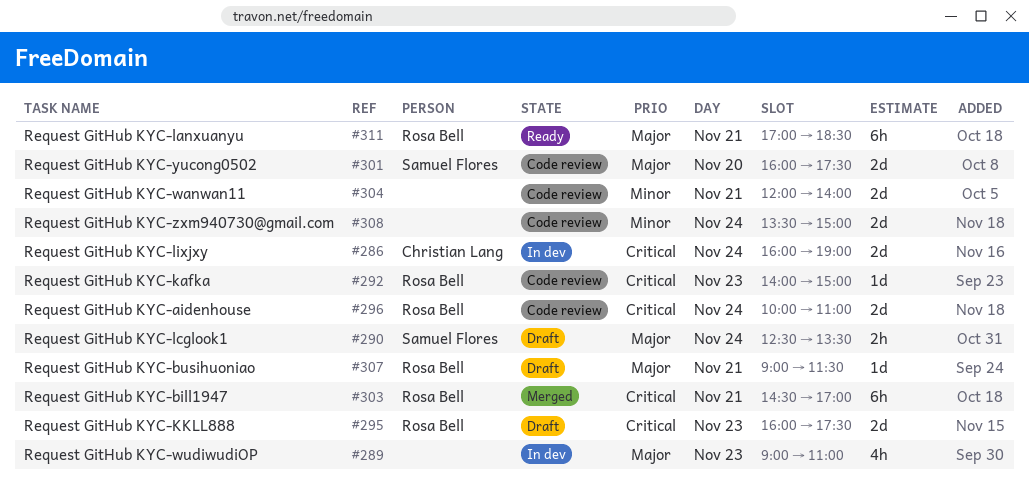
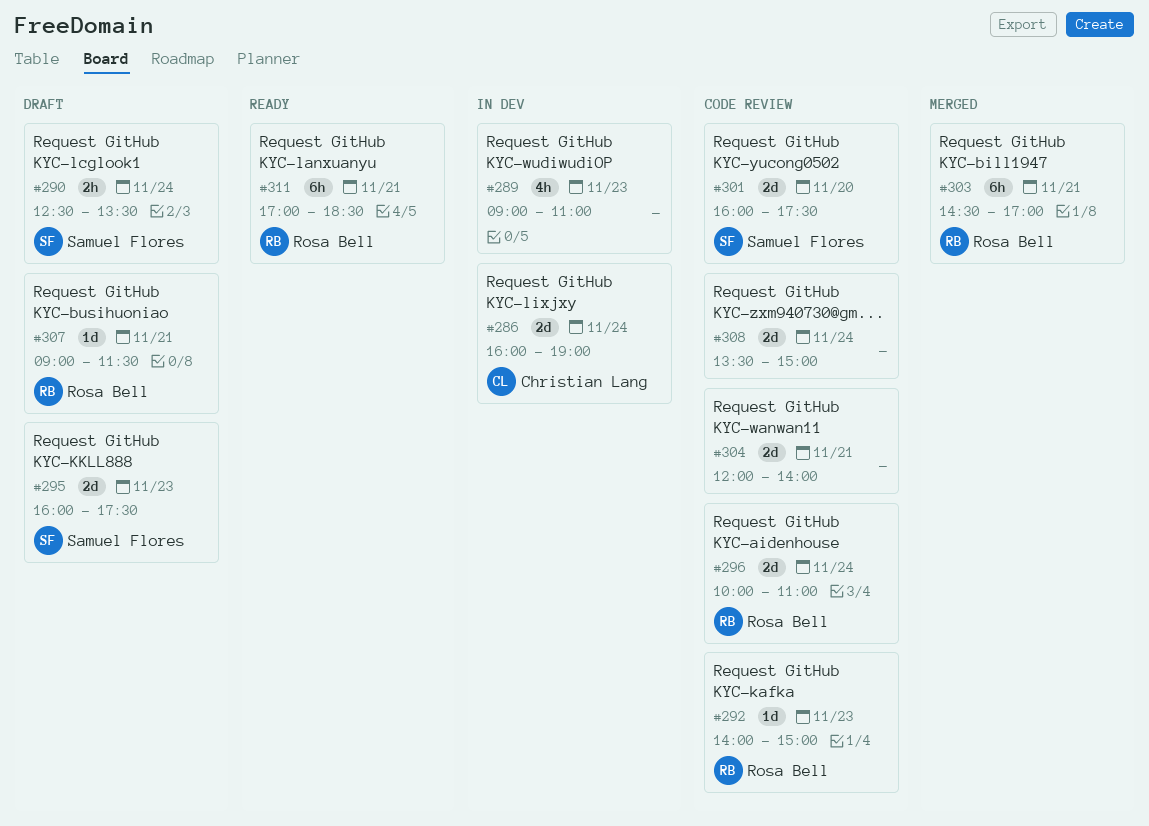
#295, owner: Rosa Bell -> Samuel Flores

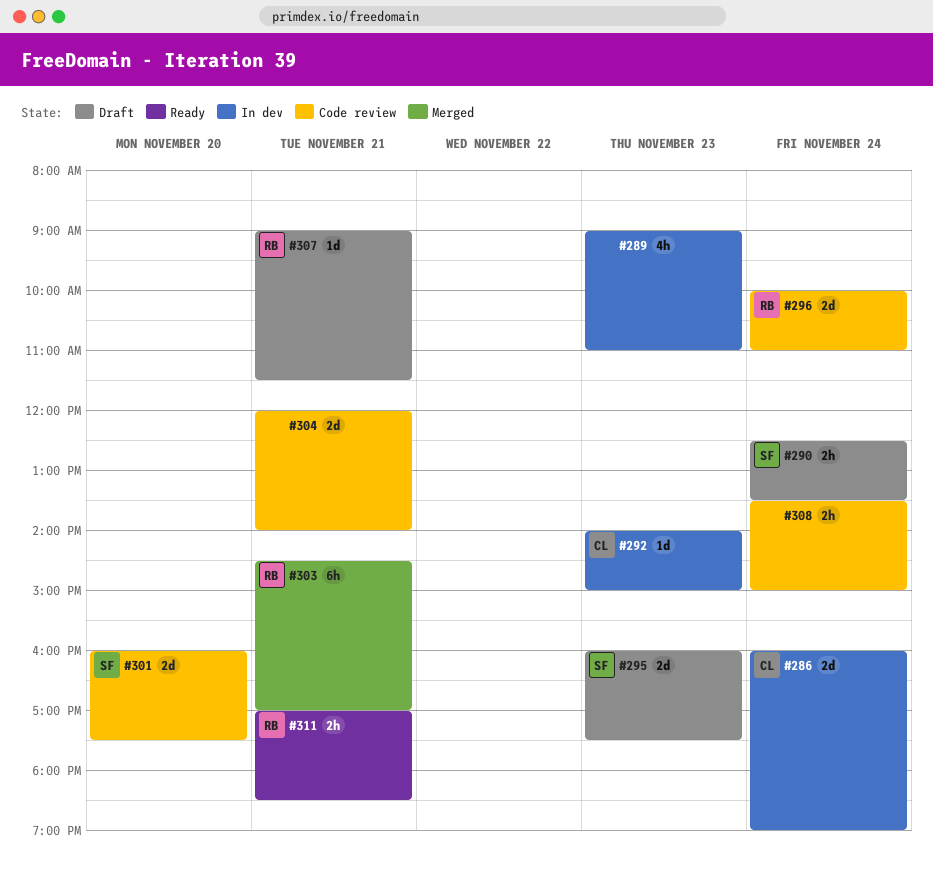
#292, status: Code review -> In dev
#292, owner: Rosa Bell -> Christian Lang
#308, estimate: 2d -> 2h
#311, estimate: 6h -> 2h

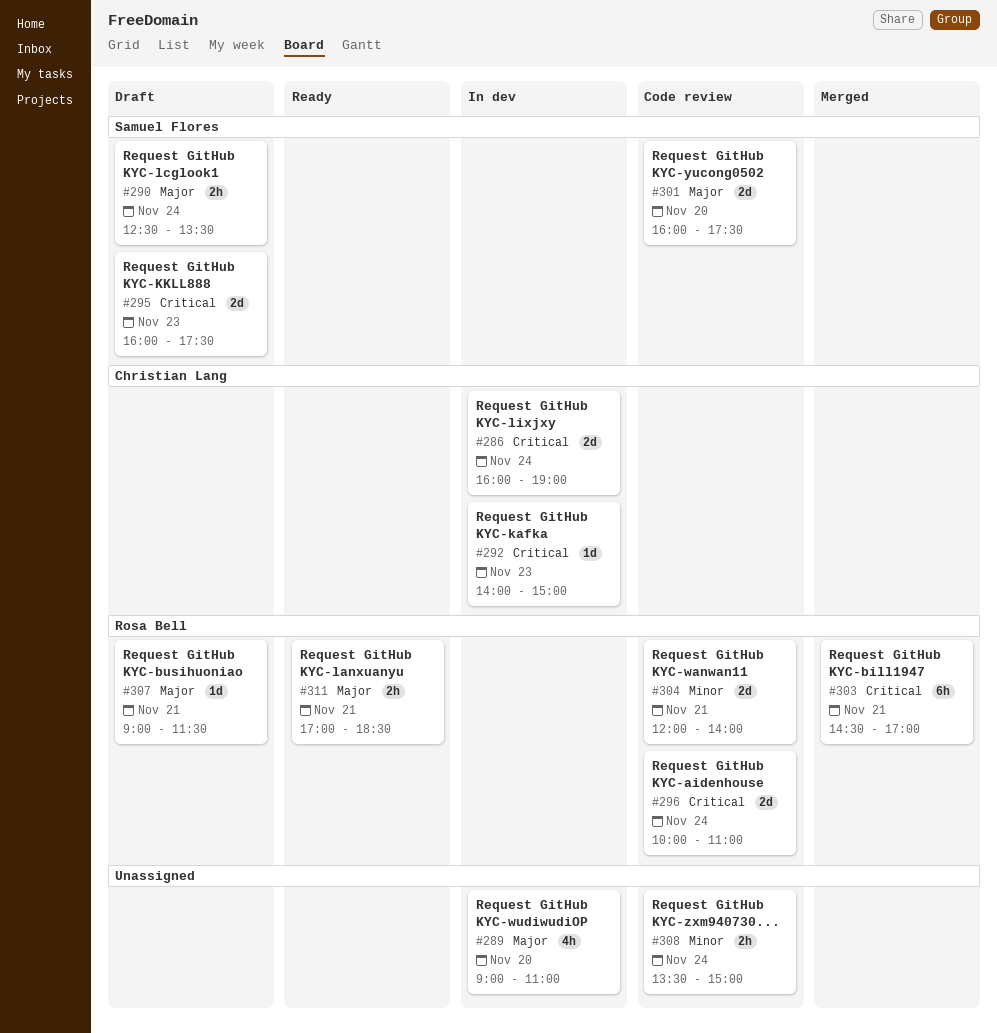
#289, day: Nov 23 -> Nov 20
#304, owner: none -> Rosa Bell

